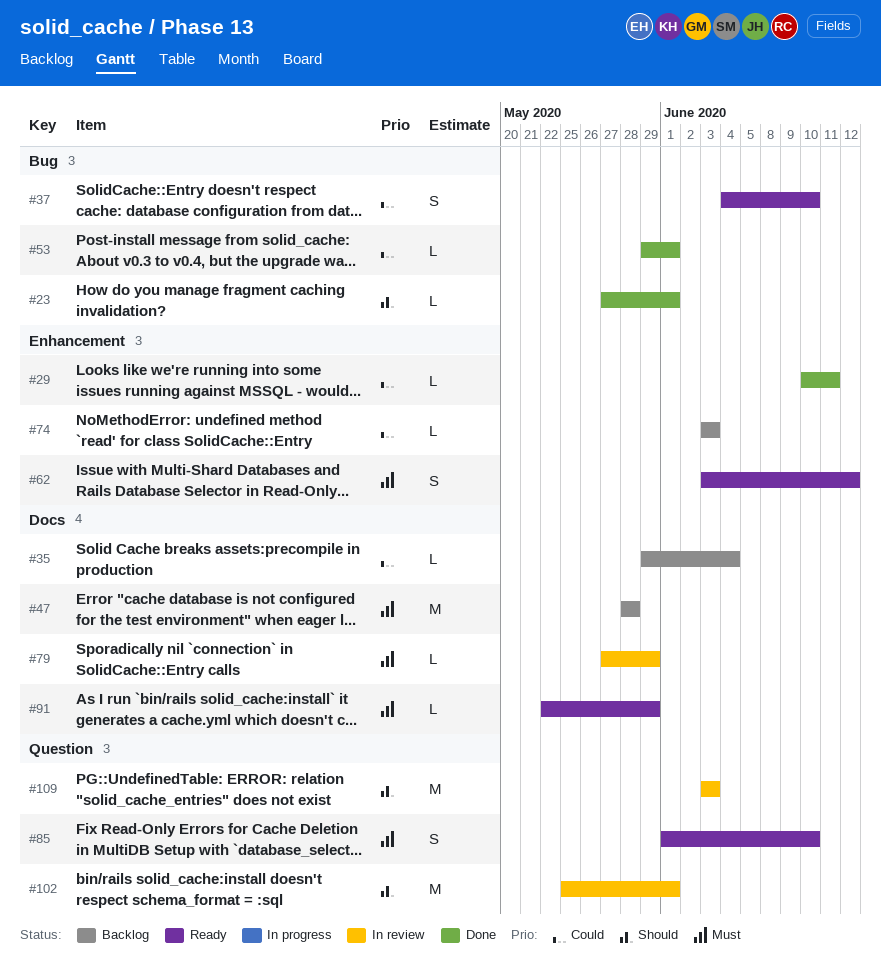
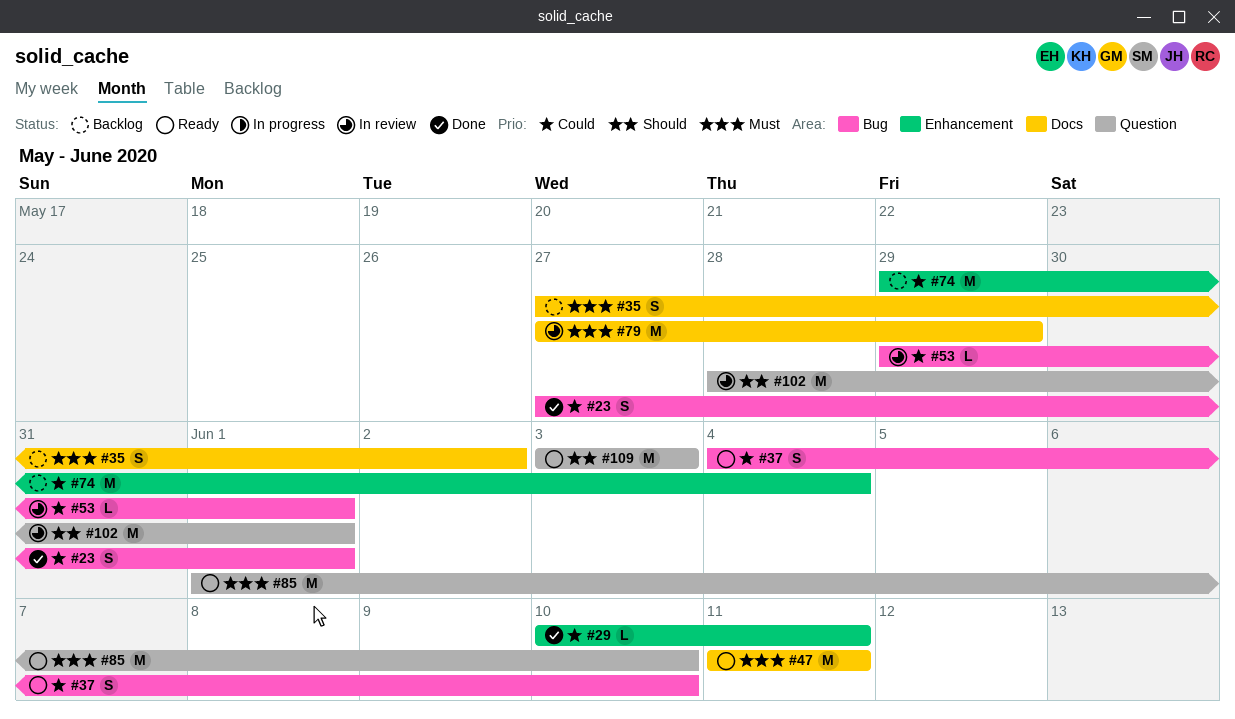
#23, priority: Should -> Could
#23, estimate: L -> S
#35, priority: Could -> Must
#35, estimate: L -> S
#35, start: May 29 -> May 27
#35, due: Jun 4 -> Jun 2
#47, status: Backlog -> Ready
#47, start: May 28 -> Jun 11
#47, due: May 28 -> Jun 11
#53, status: Done -> In review
#62: present -> none
#74, estimate: L -> M
#74, start: Jun 3 -> May 29
#74, due: Jun 3 -> Jun 4
#79, estimate: L -> M
#85, estimate: S -> M
#91: present -> none
#102, start: May 25 -> May 28
#109, status: In review -> Ready

